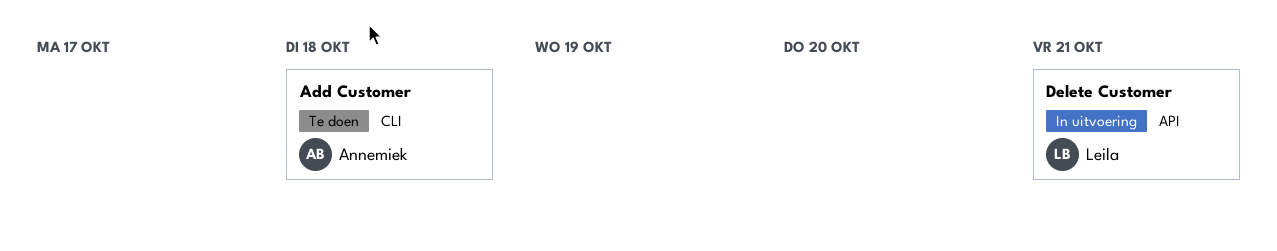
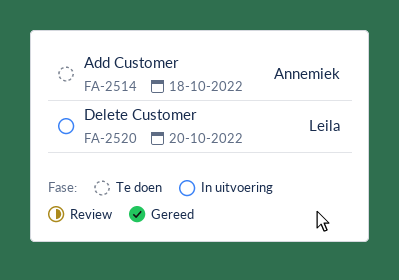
Delete Customer, due: Oct 21 -> Oct 20

